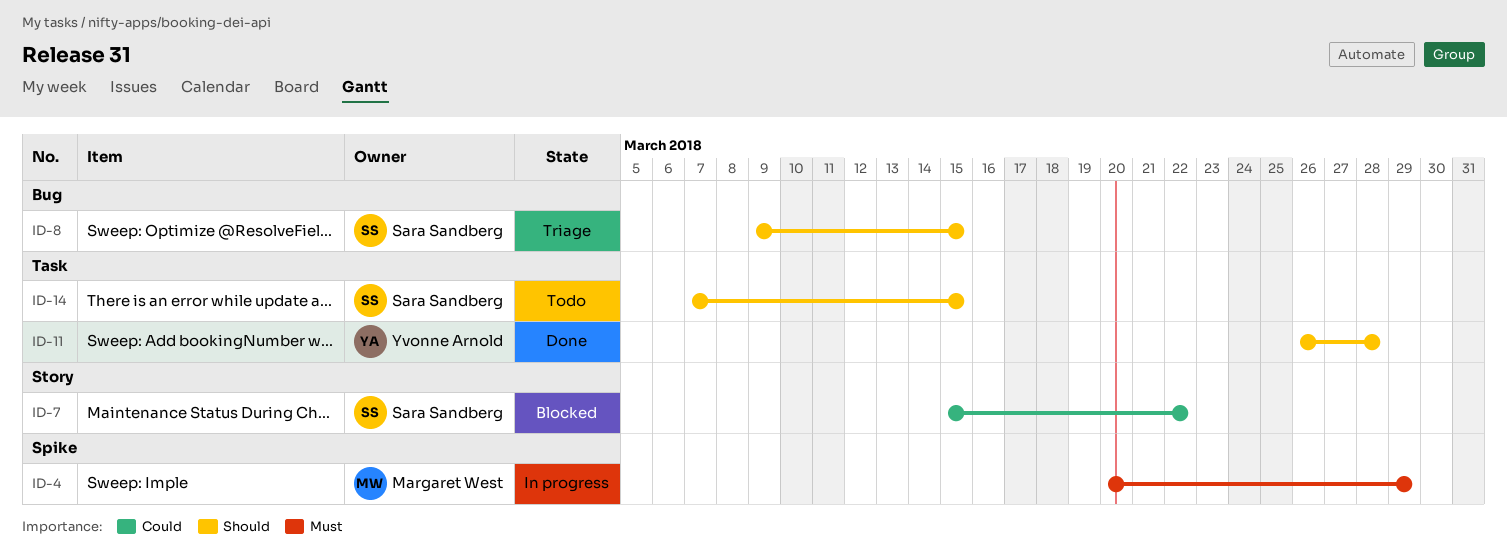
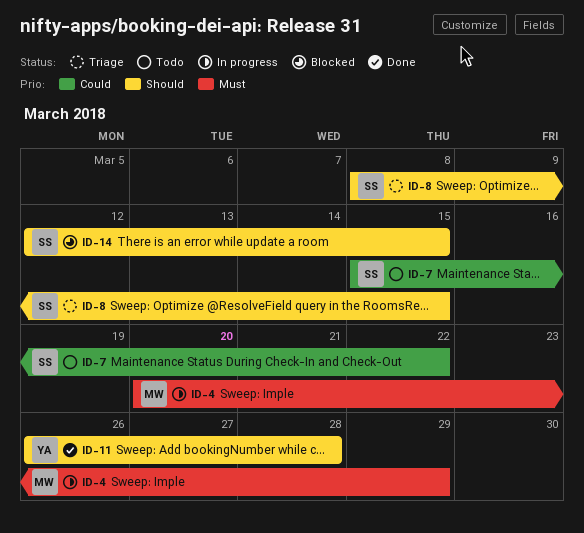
ID-7, status: Blocked -> Todo
ID-8, start: Mar 9 -> Mar 8
ID-14, status: Todo -> Blocked
ID-14, start: Mar 7 -> Mar 12

